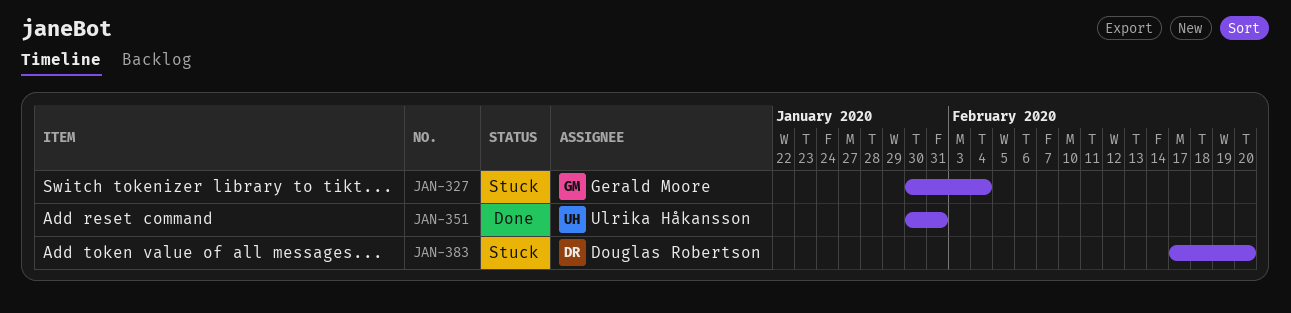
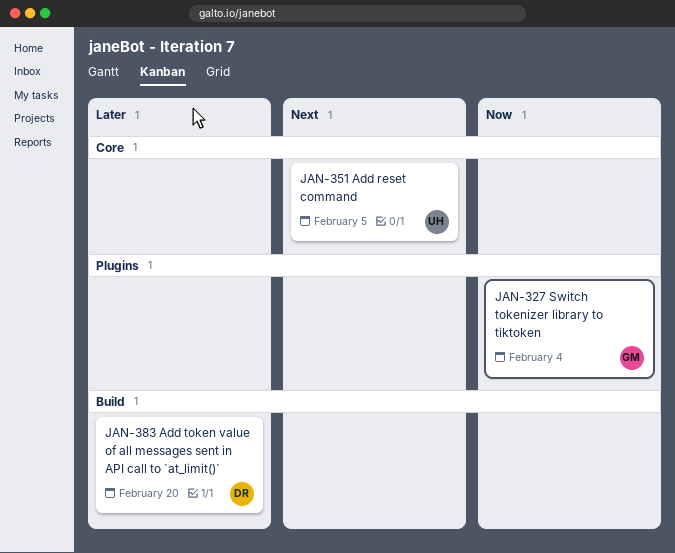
JAN-351, due: Jan 31 -> Feb 5

